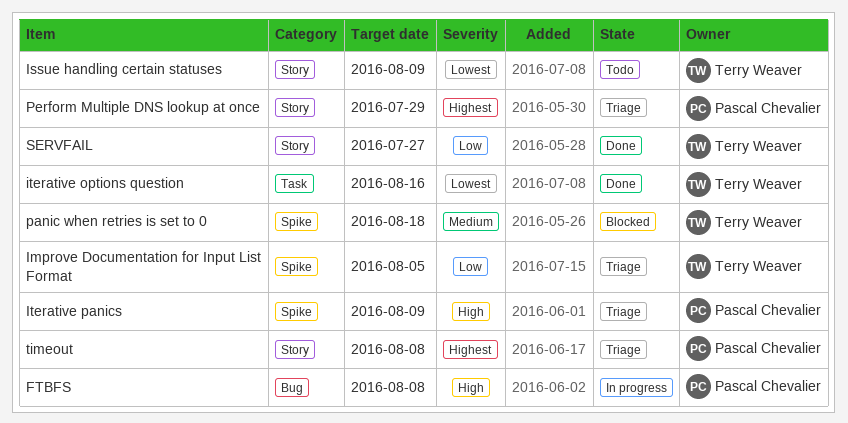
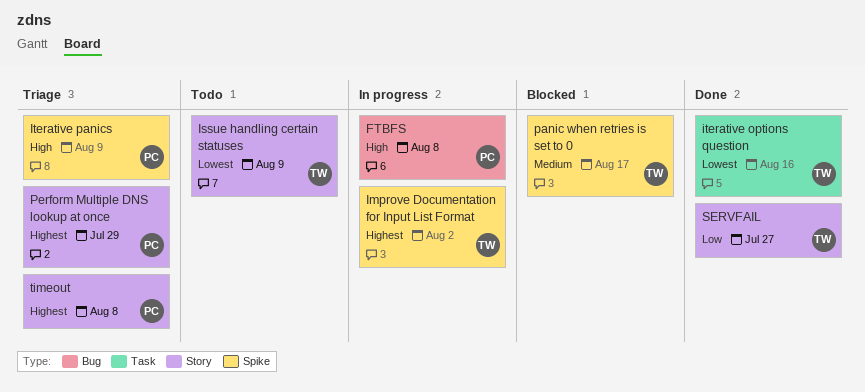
Improve Documentation for Input List Format, status: Triage -> In progress
Improve Documentation for Input List Format, priority: Low -> Highest
Improve Documentation for Input List Format, due: Aug 5 -> Aug 2
panic when retries is set to 0, due: Aug 18 -> Aug 17

